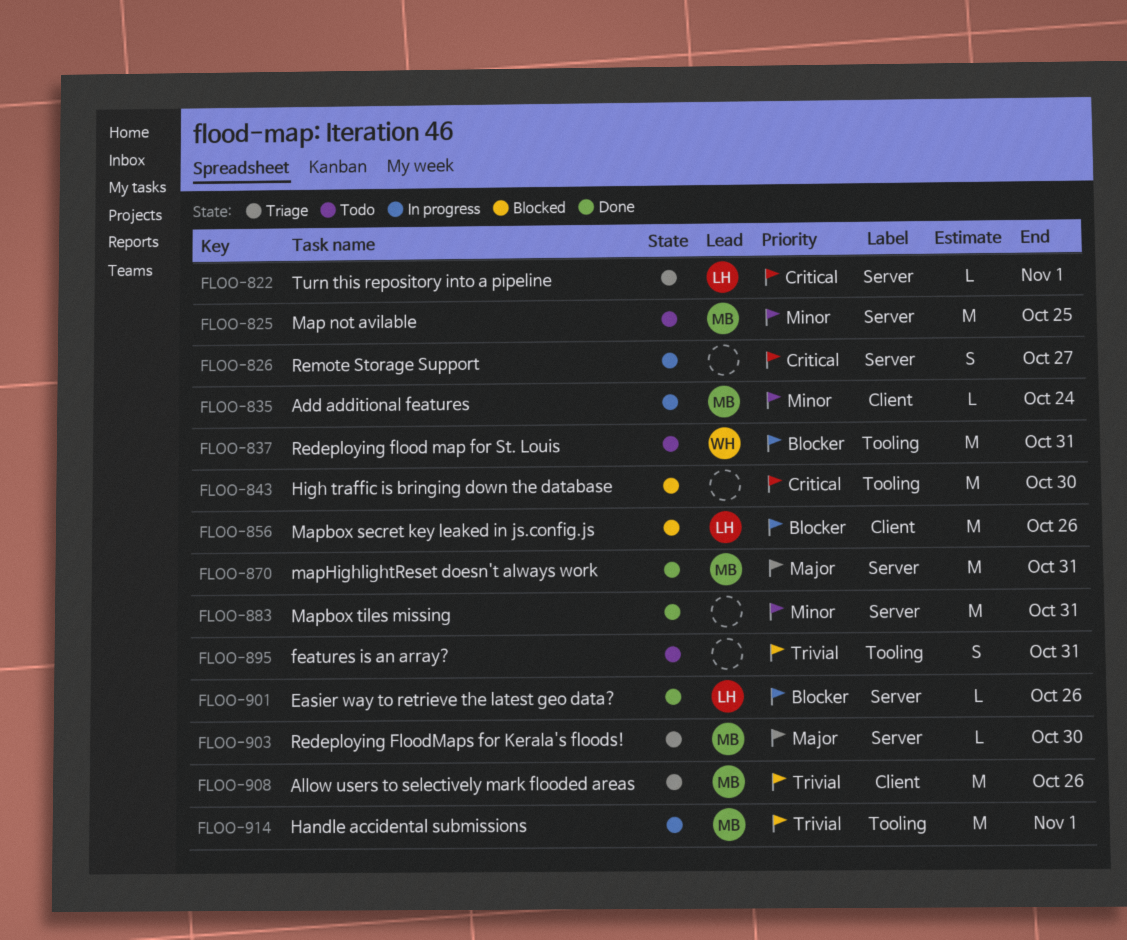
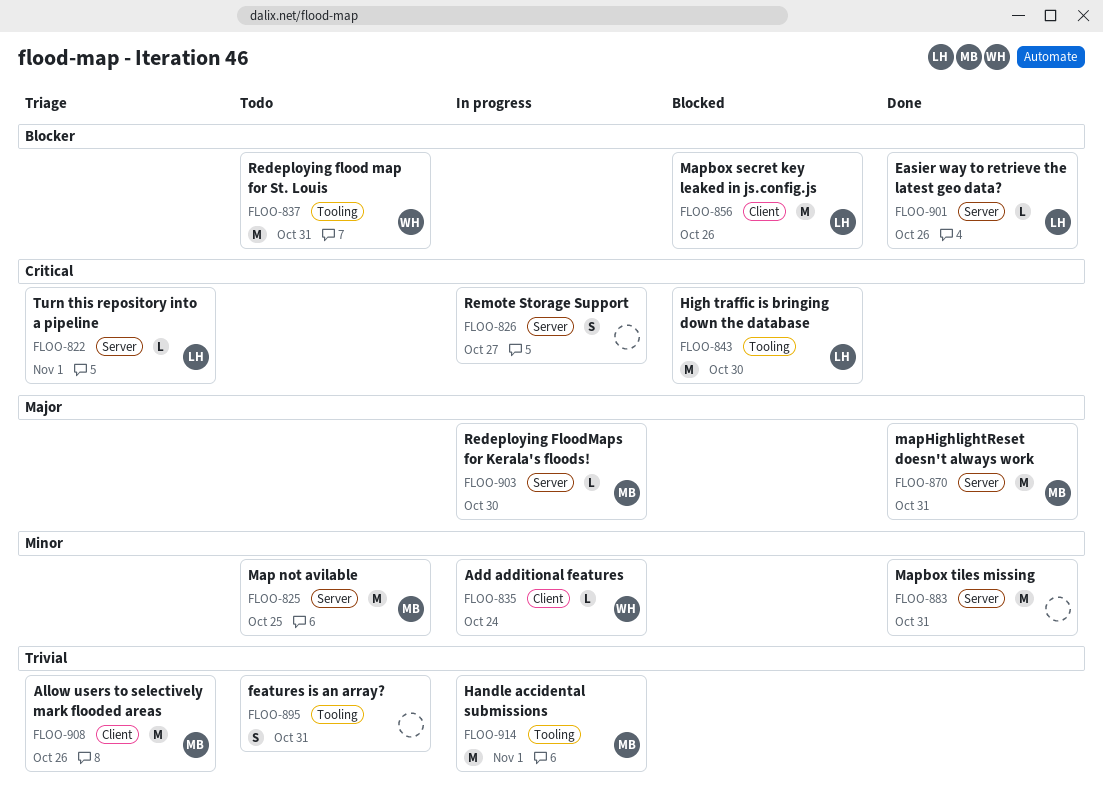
FLOO-835, owner: MB -> WH
FLOO-843, owner: none -> LH
FLOO-903, status: Triage -> In progress

